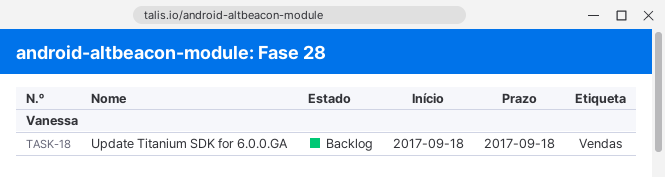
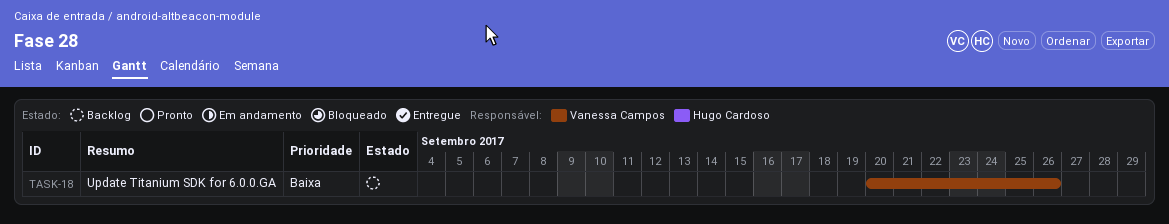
TASK-18, start: Sep 18 -> Sep 20
TASK-18, due: Sep 18 -> Sep 26

